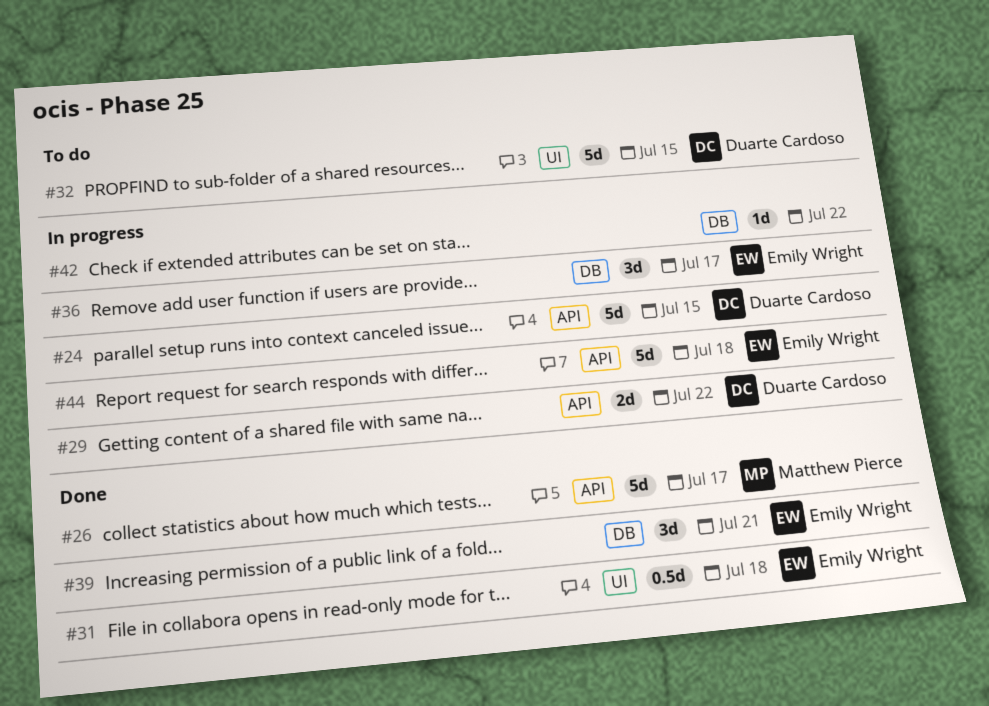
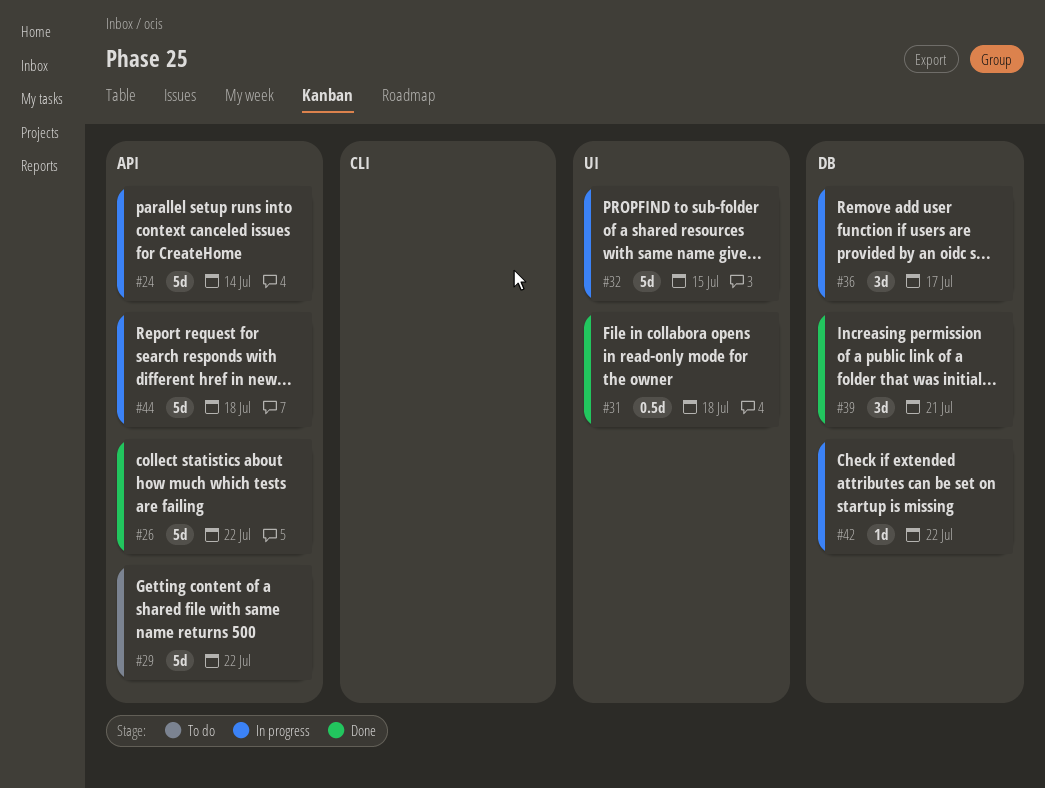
#24, due: Jul 15 -> Jul 14
#26, due: Jul 17 -> Jul 22
#29, status: In progress -> To do
#29, estimate: 2d -> 5d
#32, status: To do -> In progress

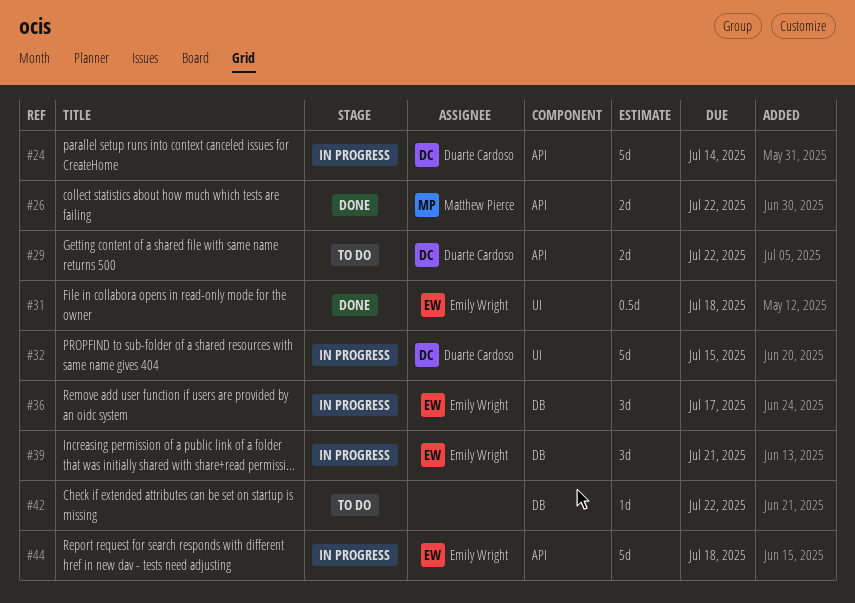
#26, estimate: 5d -> 2d
#29, estimate: 5d -> 2d
#39, status: Done -> In progress
#42, status: In progress -> To do

